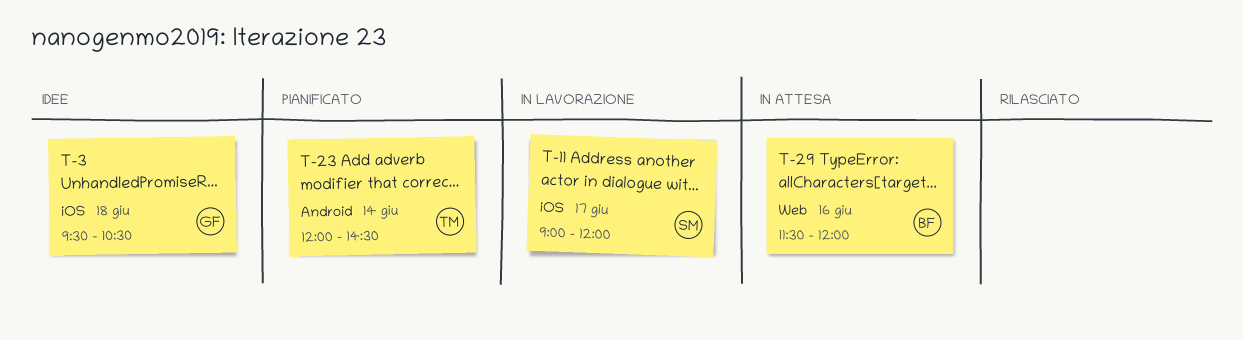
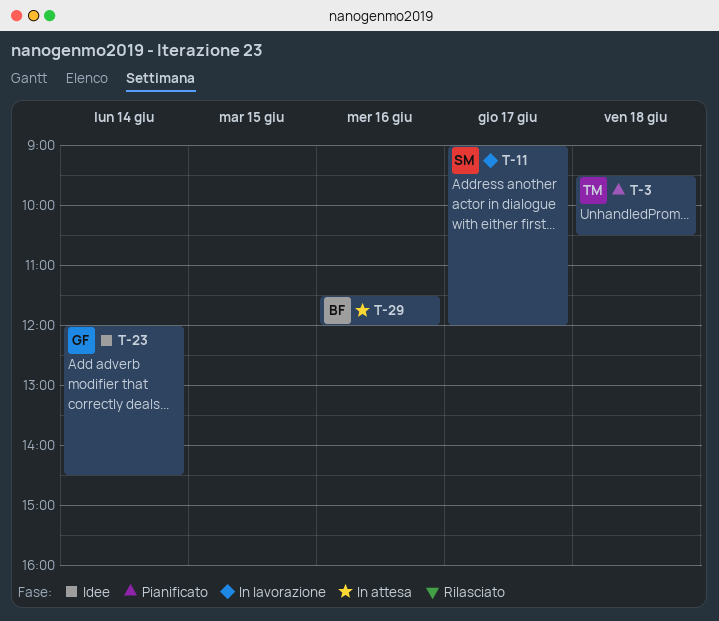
T-3, status: Idee -> Pianificato
T-3, owner: GF -> TM
T-23, status: Pianificato -> Idee
T-23, owner: TM -> GF

